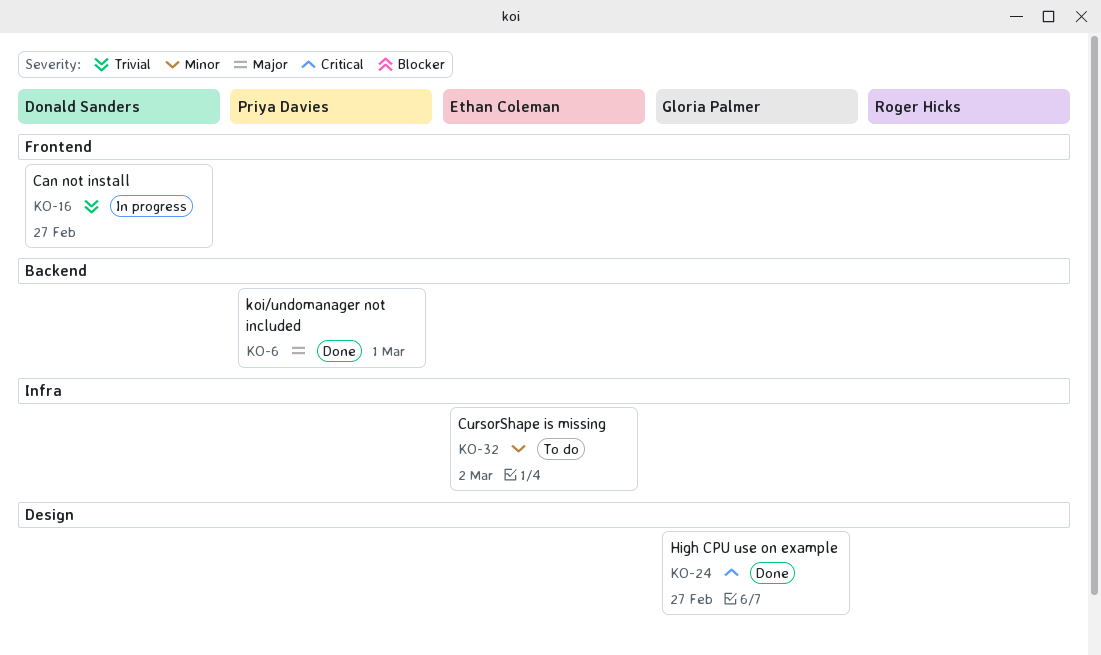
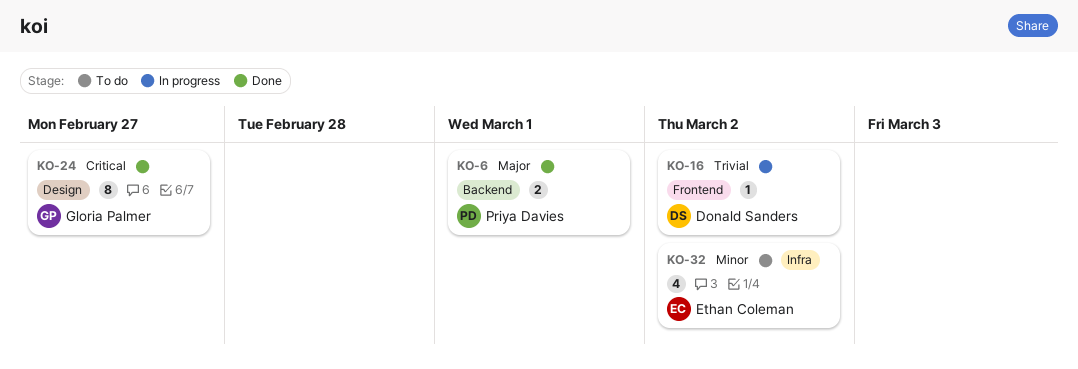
KO-16, due: Feb 27 -> Mar 2

